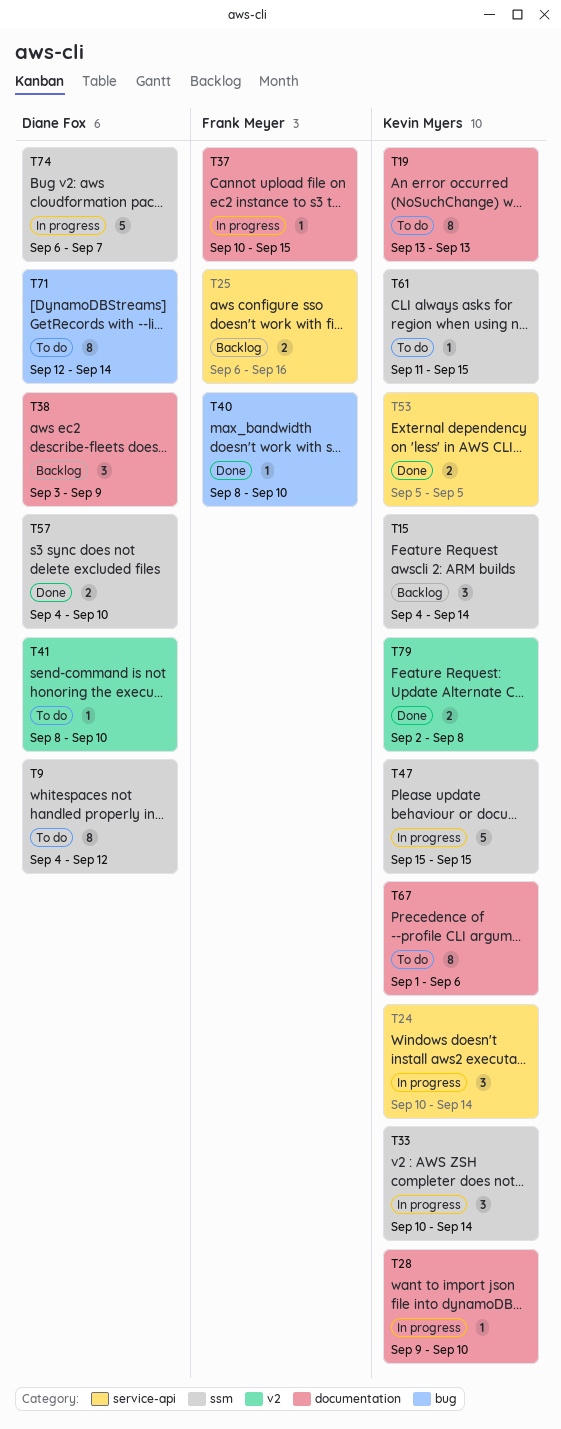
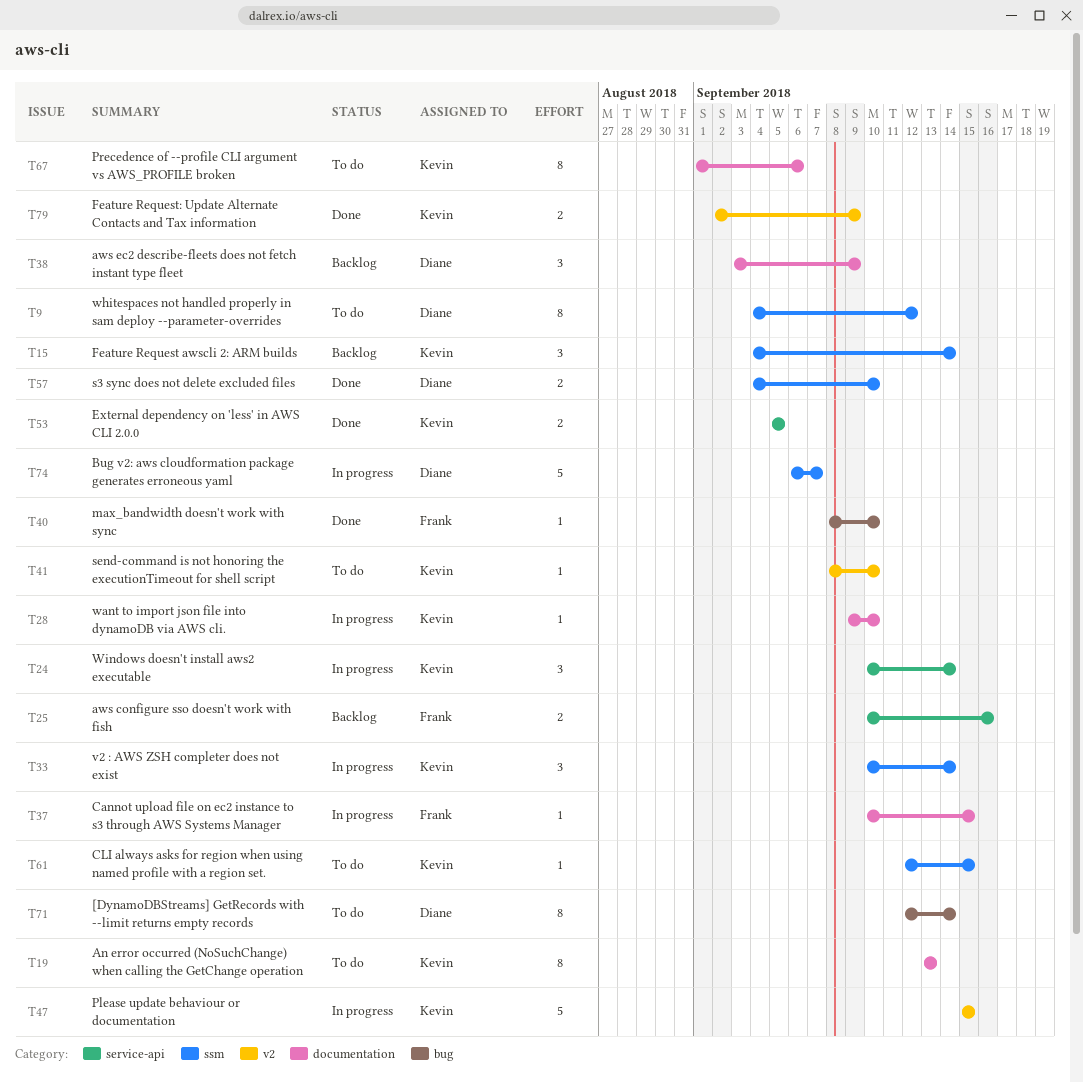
T25, start: Sep 6 -> Sep 10
T41, owner: Diane Fox -> Kevin Myers
T47, label: ssm -> v2
T61, start: Sep 11 -> Sep 12
T79, due: Sep 8 -> Sep 9

